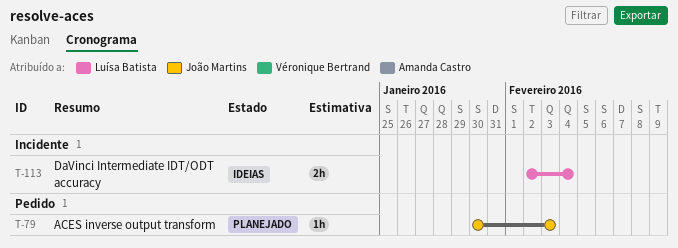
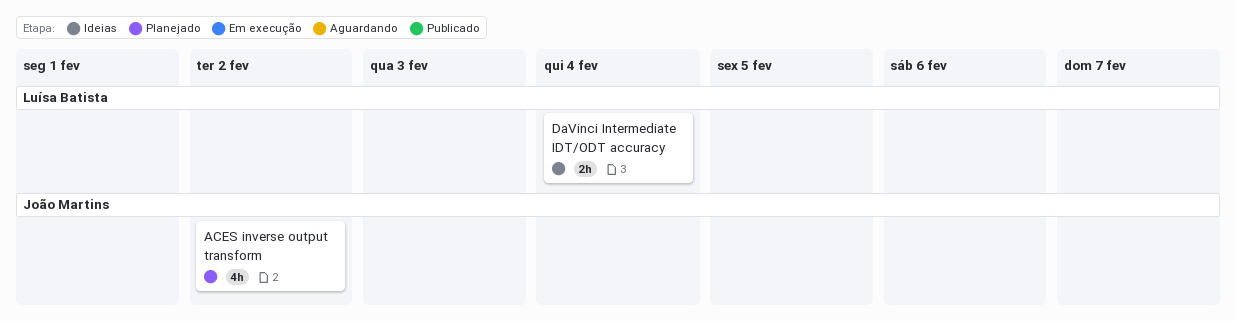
ACES inverse output transform, estimate: 1h -> 4h
ACES inverse output transform, due: Feb 3 -> Feb 2

